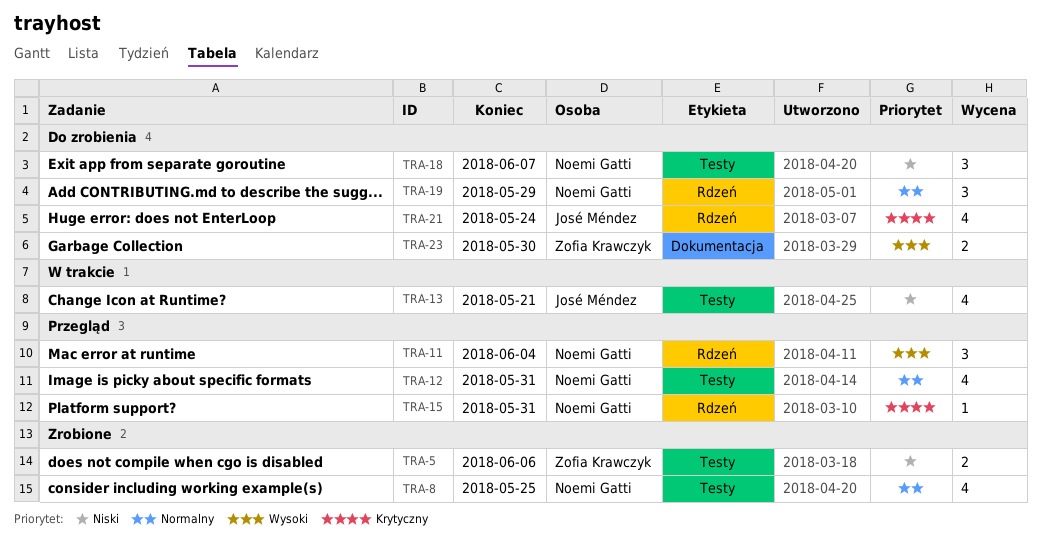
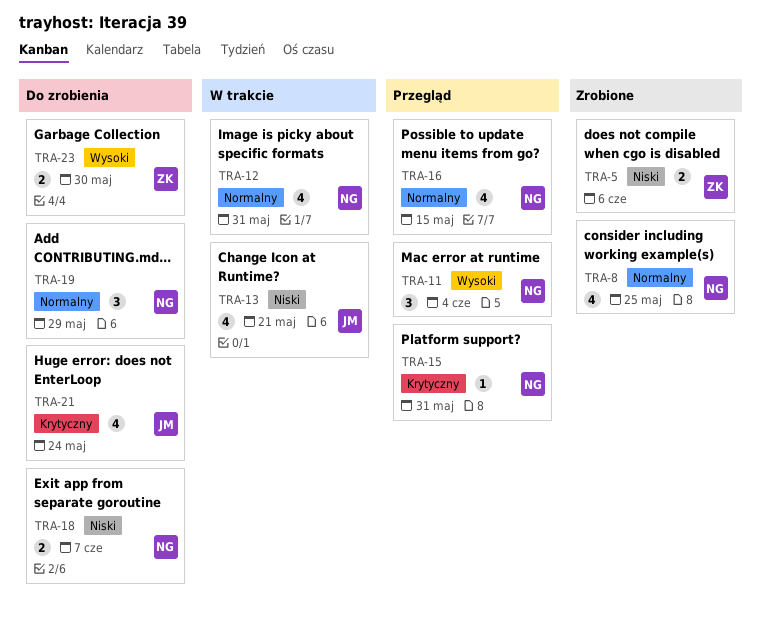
TRA-12, status: Przegląd -> W trakcie
TRA-16: none -> present
TRA-18, estimate: 3 -> 2

